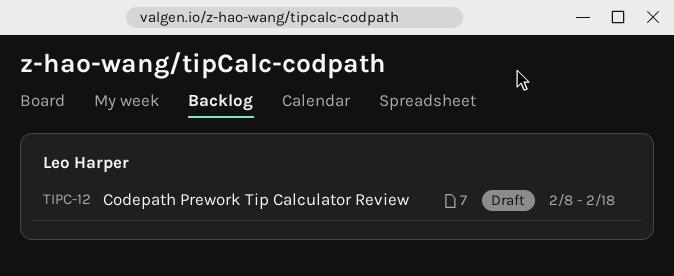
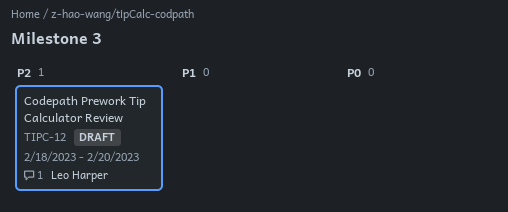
TIPC-12, start: Feb 8 -> Feb 18
TIPC-12, due: Feb 18 -> Feb 20

